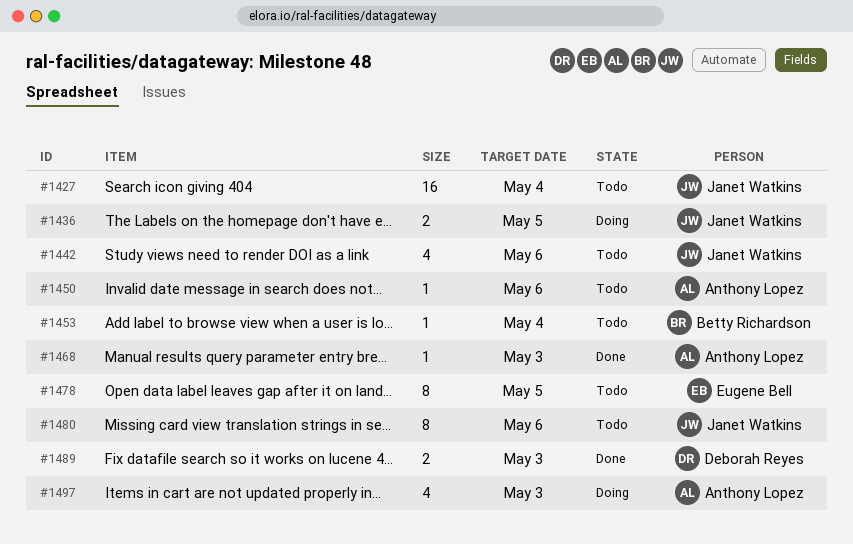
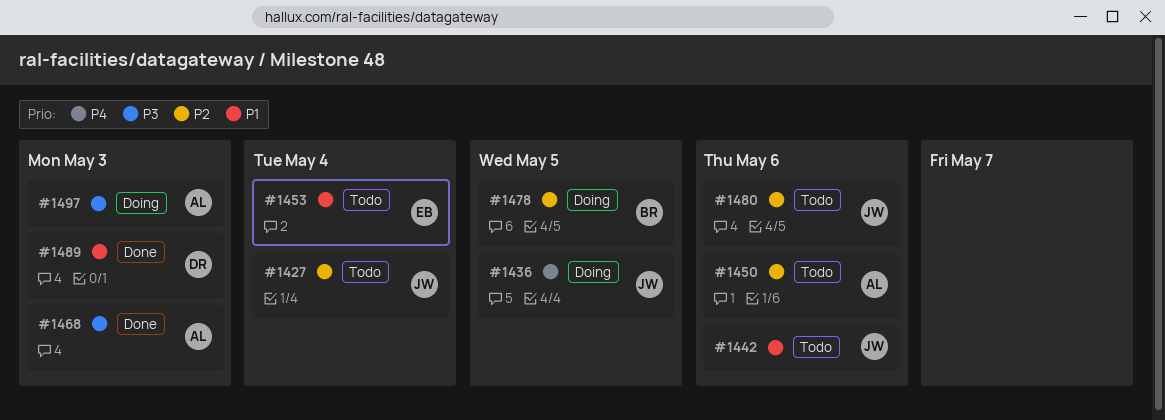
#1453, owner: Betty Richardson -> Eugene Bell
#1478, status: Todo -> Doing
#1478, owner: Eugene Bell -> Betty Richardson

